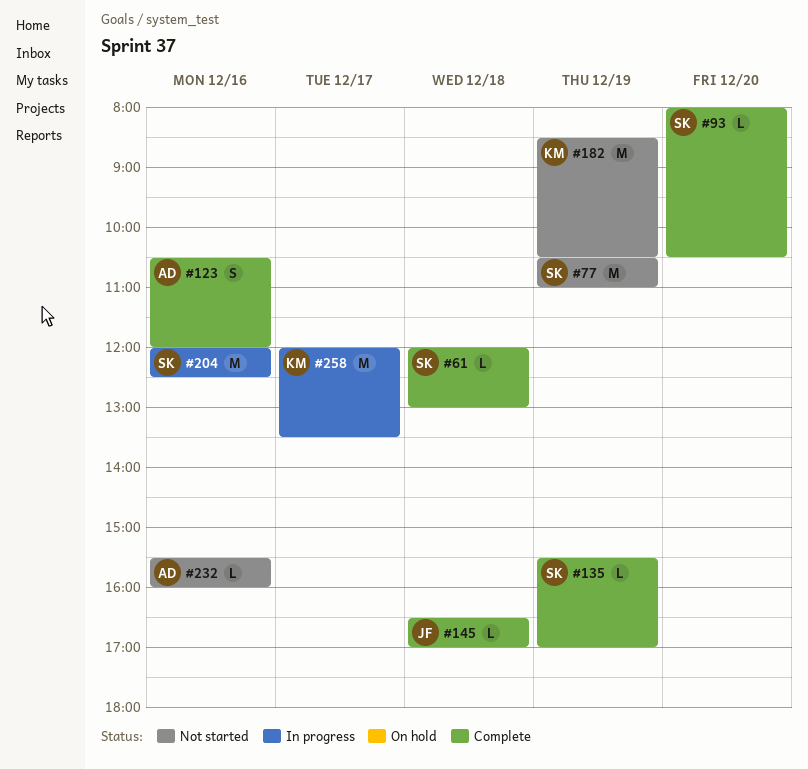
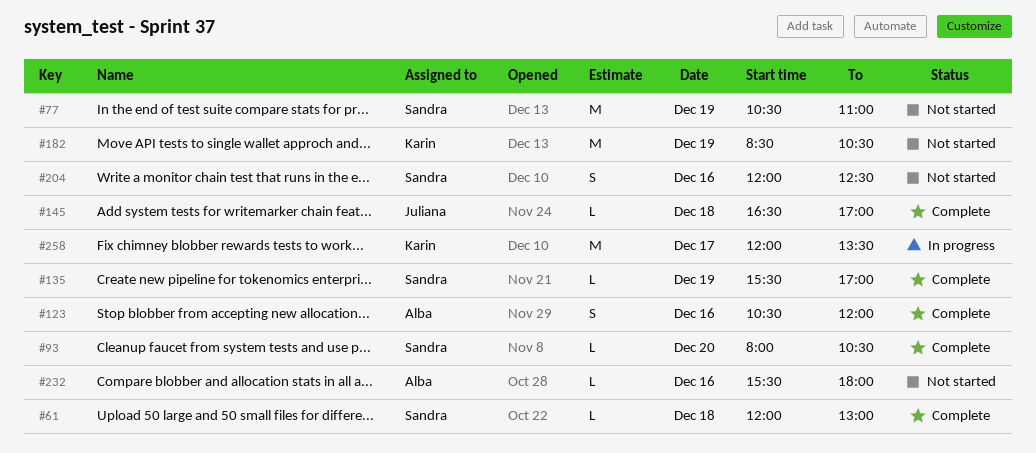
#204, status: In progress -> Not started
#204, estimate: M -> S
#232, ends: 16:00 -> 18:00

